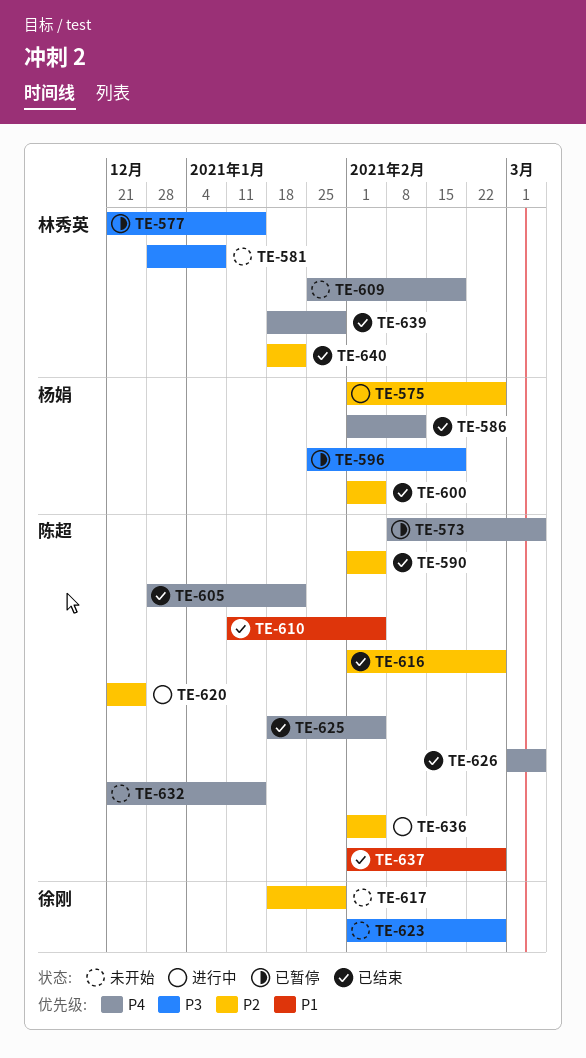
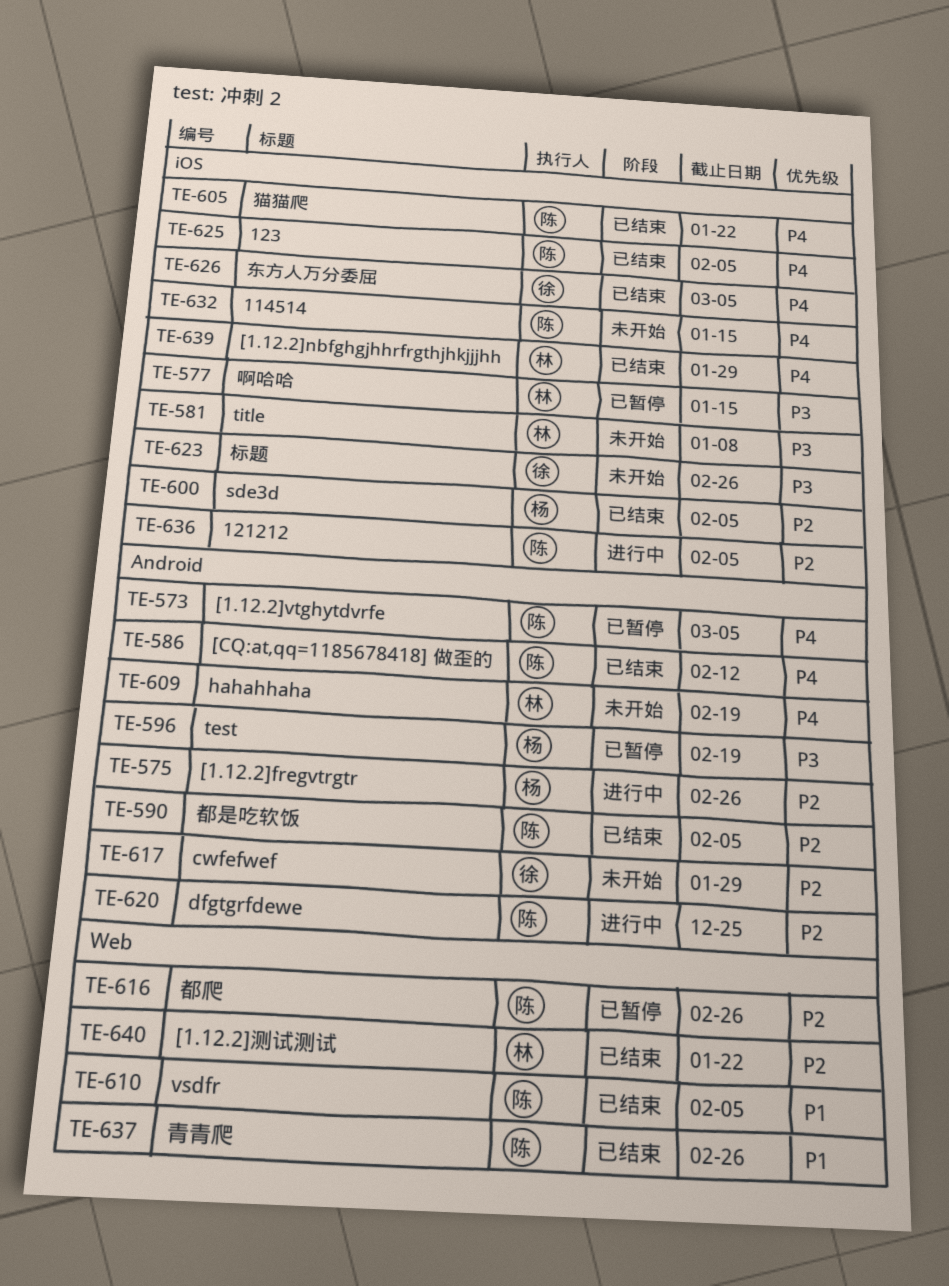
TE-586, owner: 杨娟 -> 陈超
TE-616, status: 已结束 -> 已暂停
TE-626, owner: 陈超 -> 徐刚

